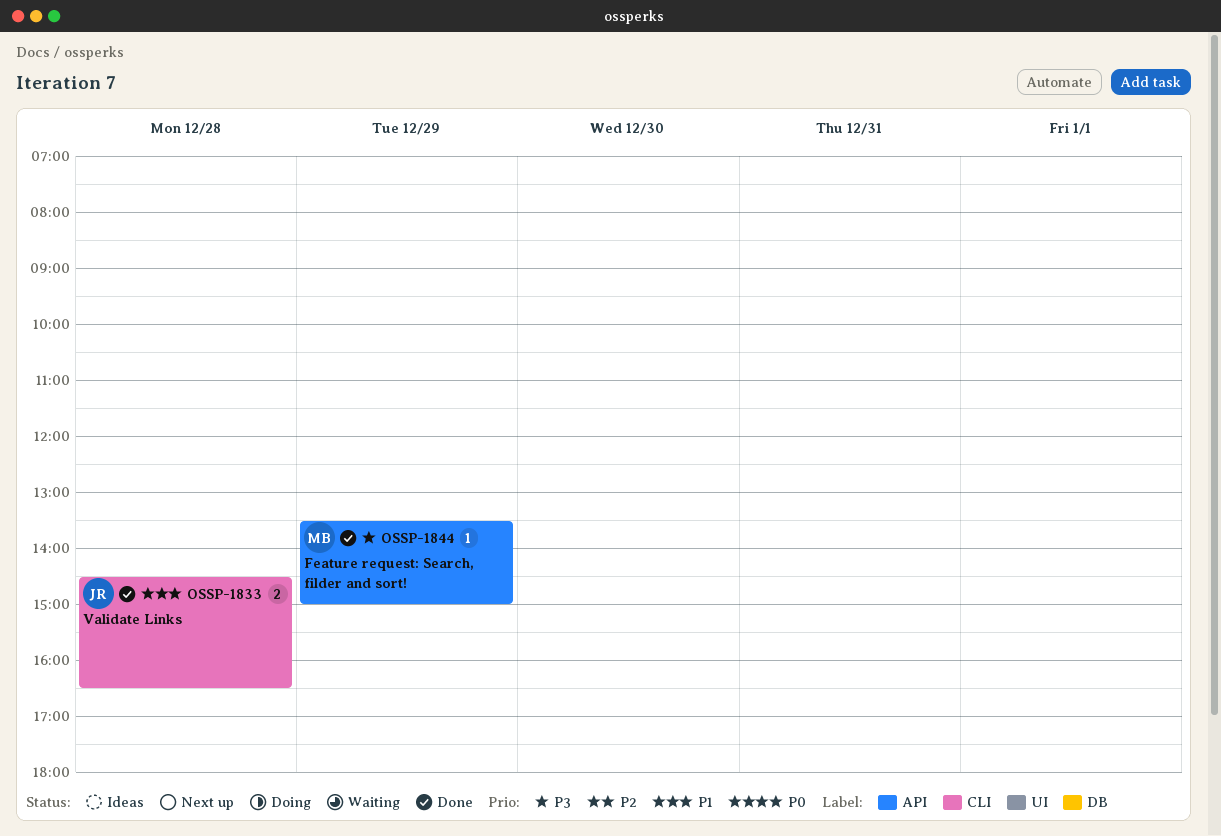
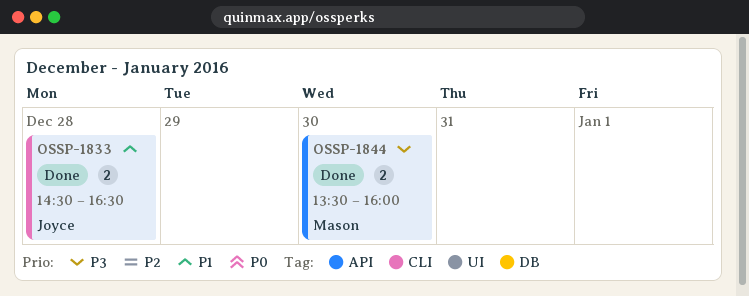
OSSP-1844, estimate: 1 -> 2
OSSP-1844, day: Dec 29 -> Dec 30
OSSP-1844, ends: 15:00 -> 16:00

